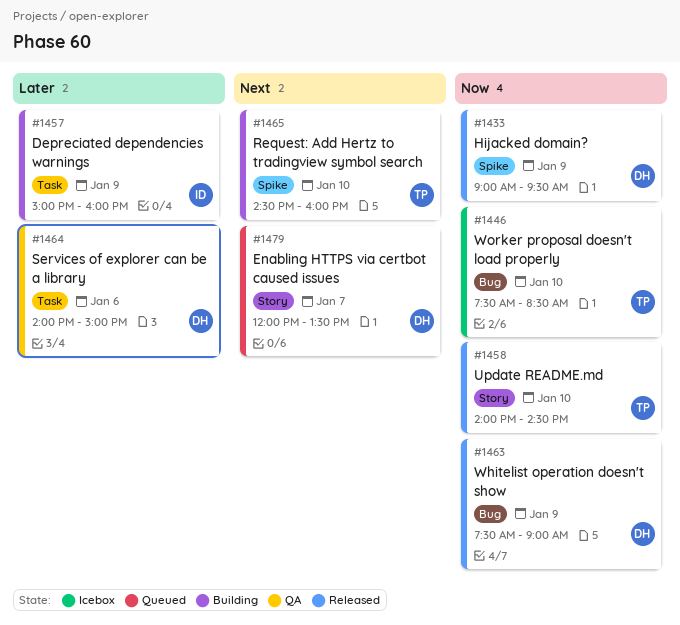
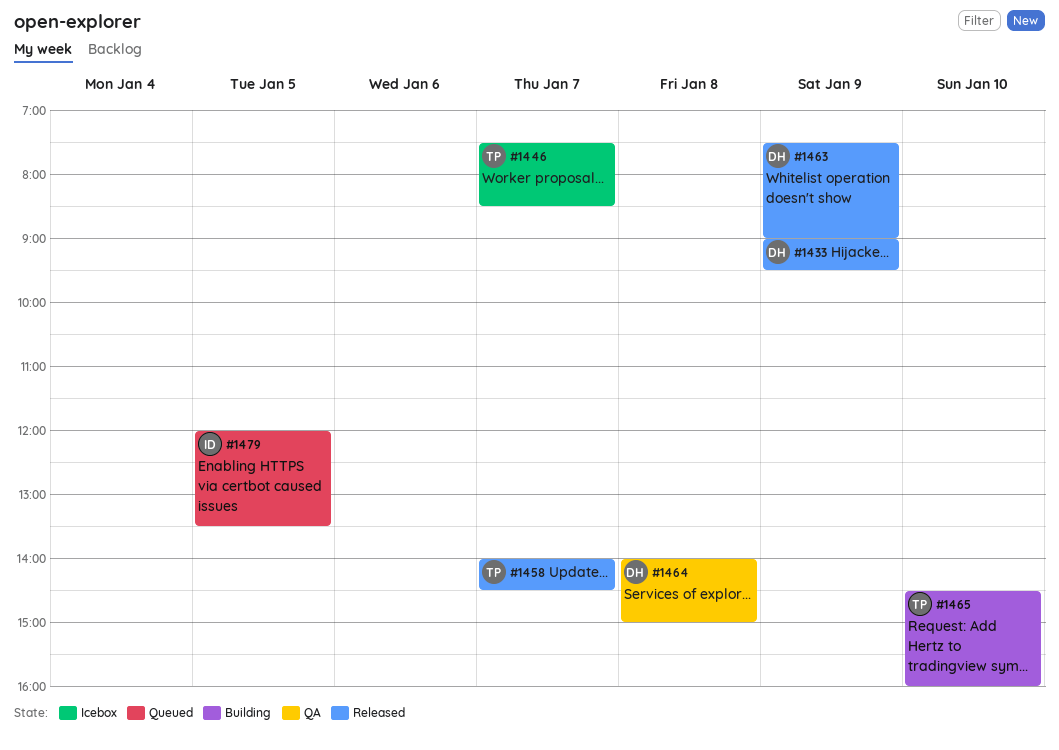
#1446, day: Jan 10 -> Jan 7
#1457: present -> none
#1458, day: Jan 10 -> Jan 7
#1464, day: Jan 6 -> Jan 8
#1479, owner: DH -> ID
#1479, day: Jan 7 -> Jan 5

